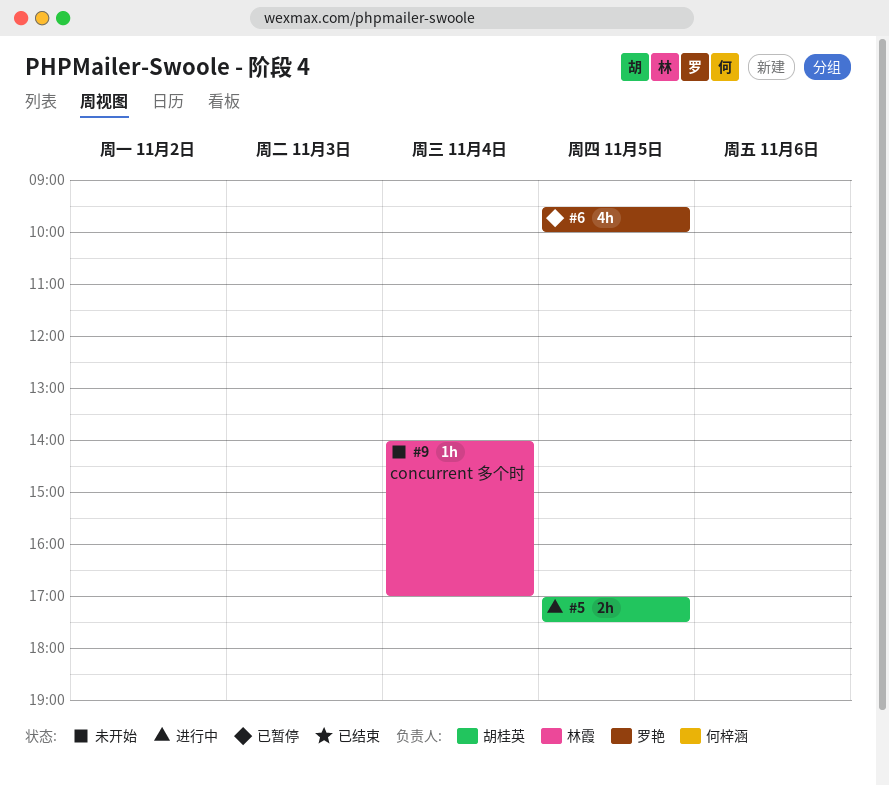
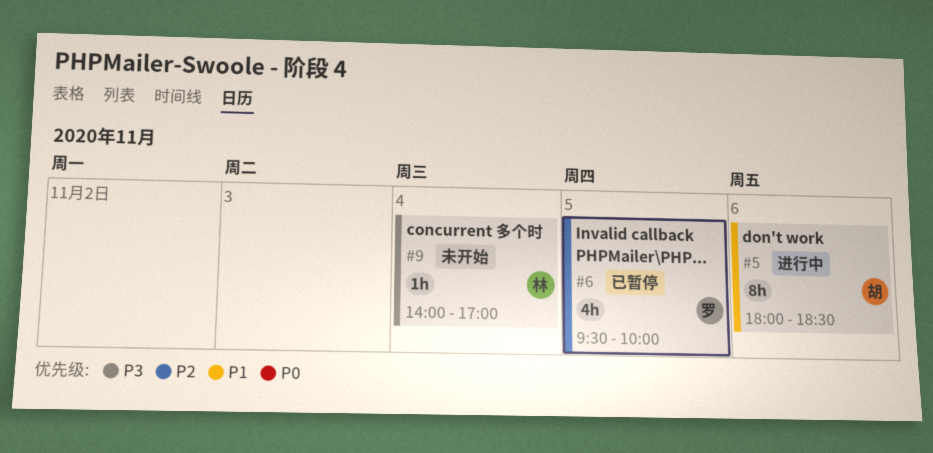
#5, estimate: 2h -> 8h
#5, day: Nov 5 -> Nov 6
#5, begins: 17:00 -> 18:00
#5, ends: 17:30 -> 18:30

